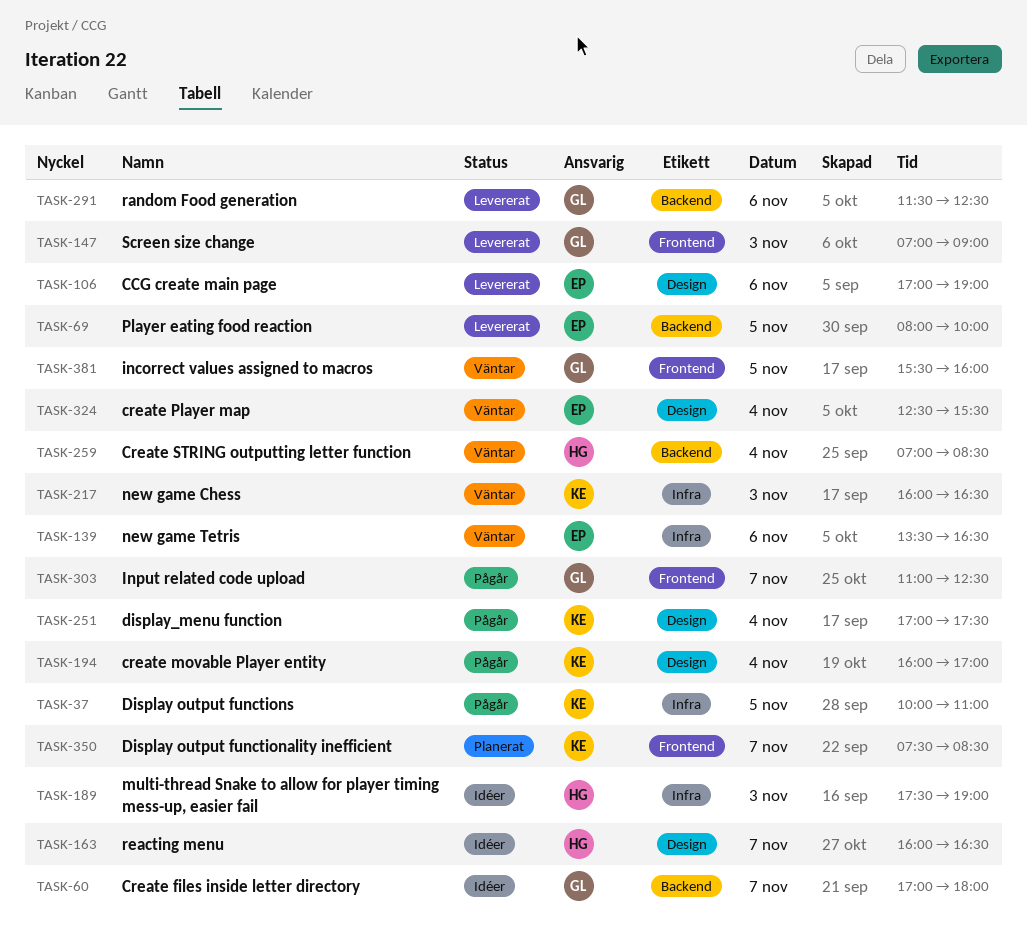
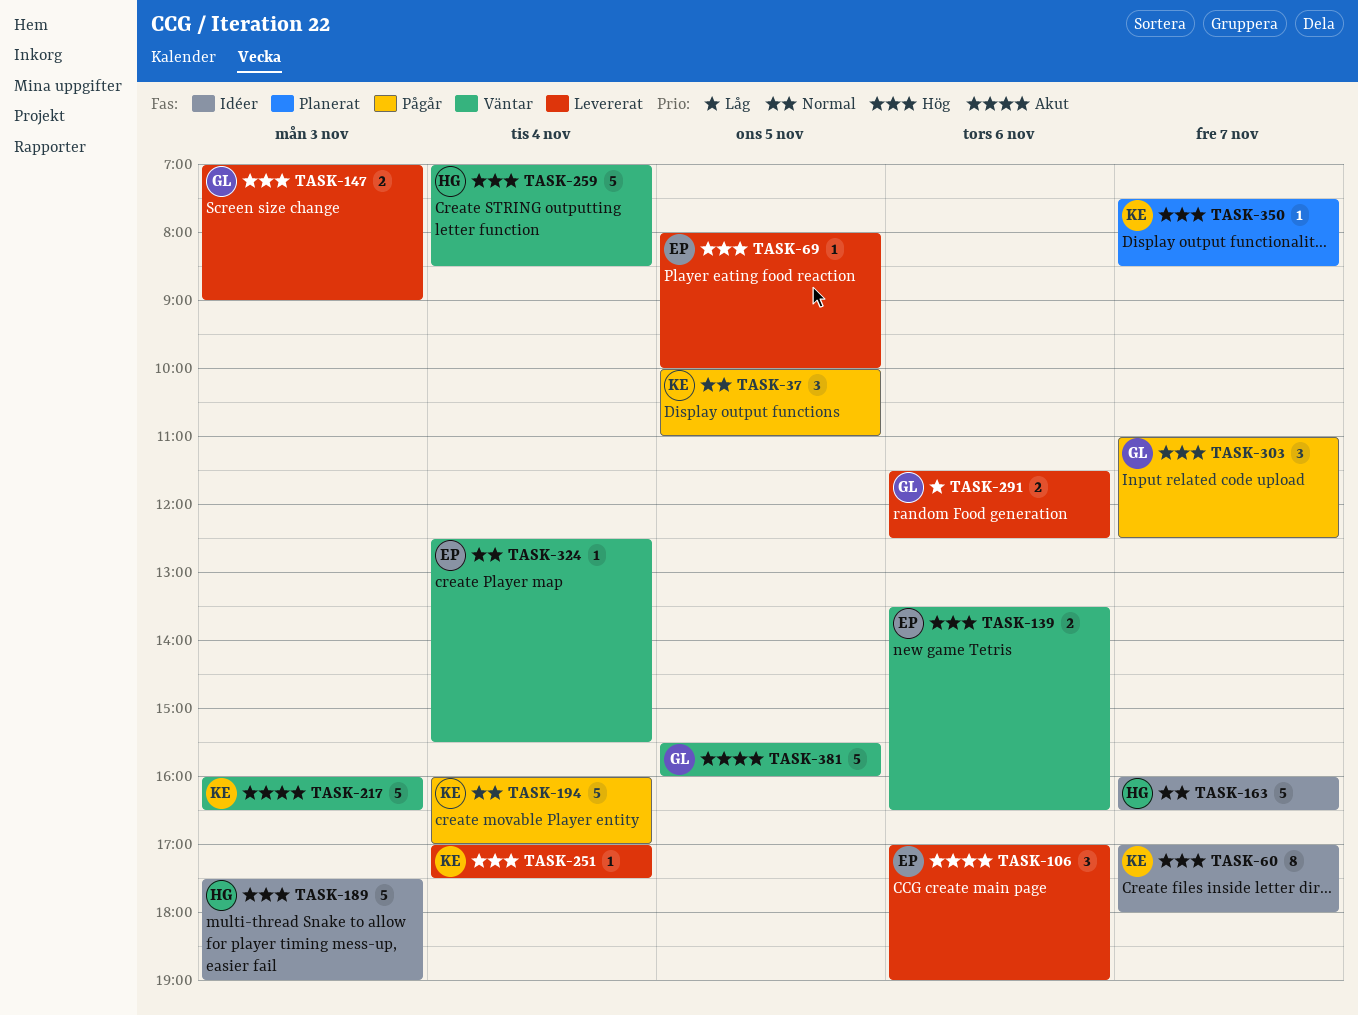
TASK-60, owner: GL -> KE
TASK-251, status: Pågår -> Levererat

